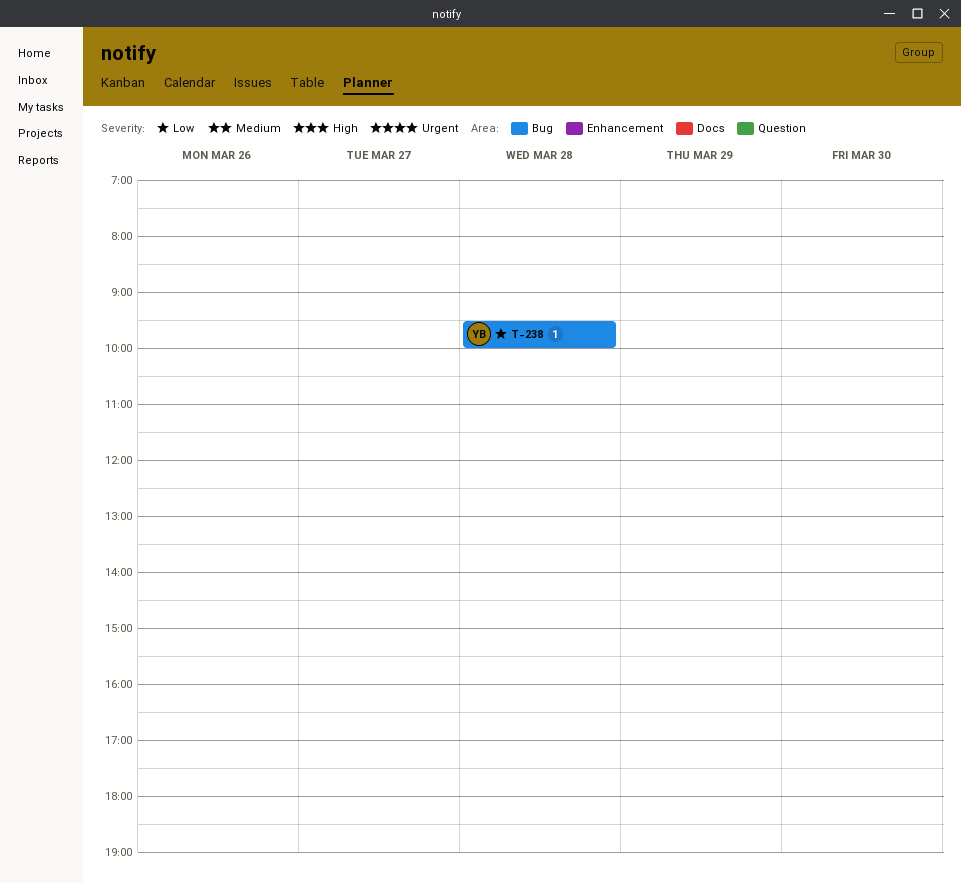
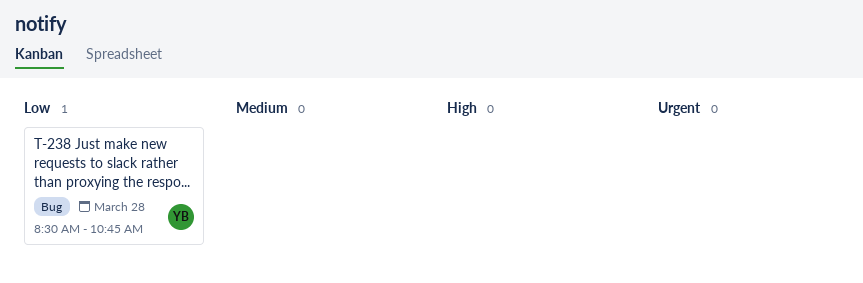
T-238, begins: 09:30 -> 08:30
T-238, ends: 10:00 -> 10:45

